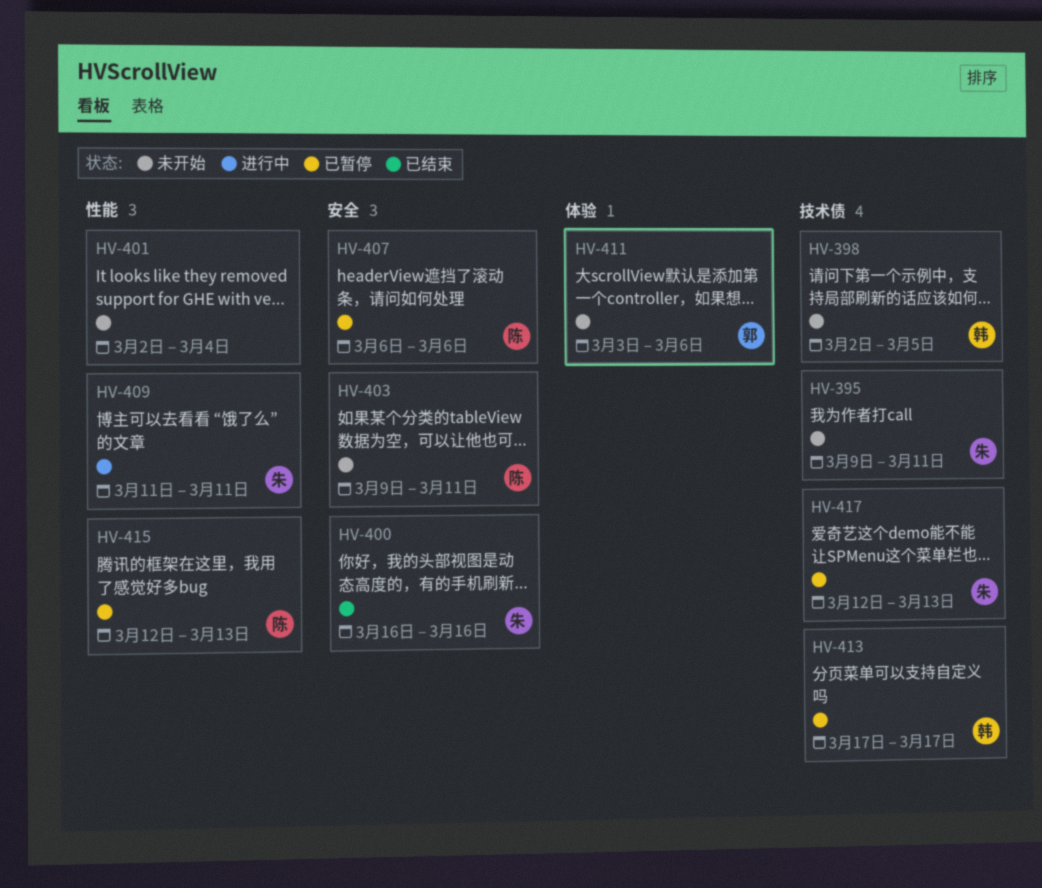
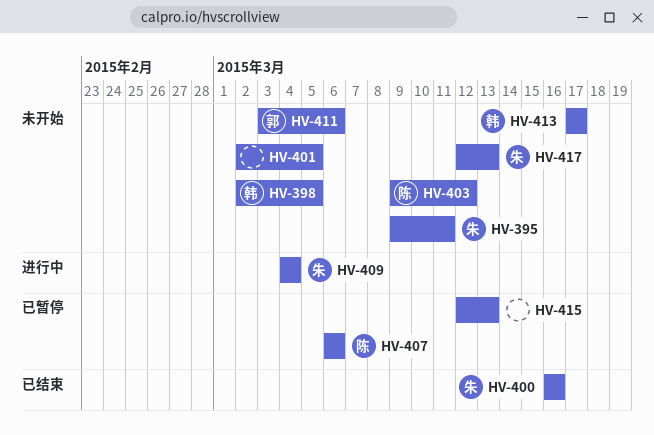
HV-401, due: Mar 4 -> Mar 5
HV-403, due: Mar 11 -> Mar 12
HV-409, start: Mar 11 -> Mar 4
HV-409, due: Mar 11 -> Mar 4
HV-413, status: 已暂停 -> 未开始
HV-415, owner: 陈 -> none
HV-417, status: 已暂停 -> 未开始

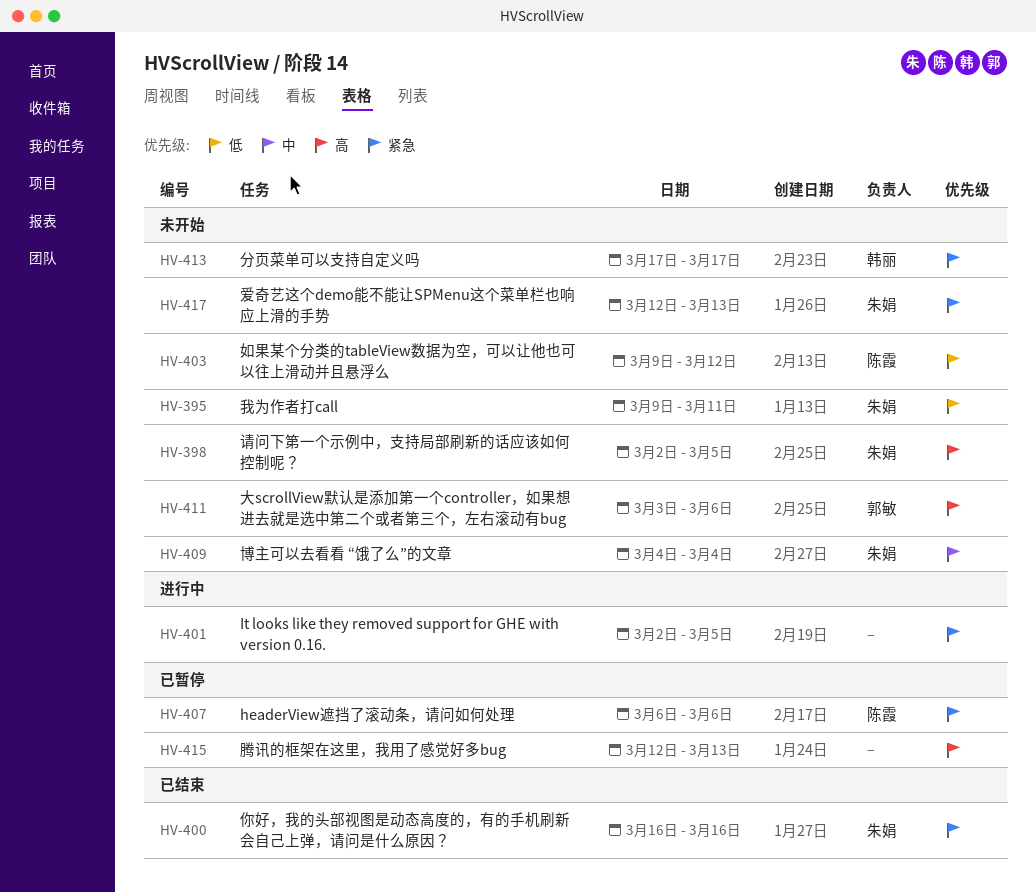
HV-398, owner: 韩丽 -> 朱娟
HV-401, status: 未开始 -> 进行中
HV-409, status: 进行中 -> 未开始

